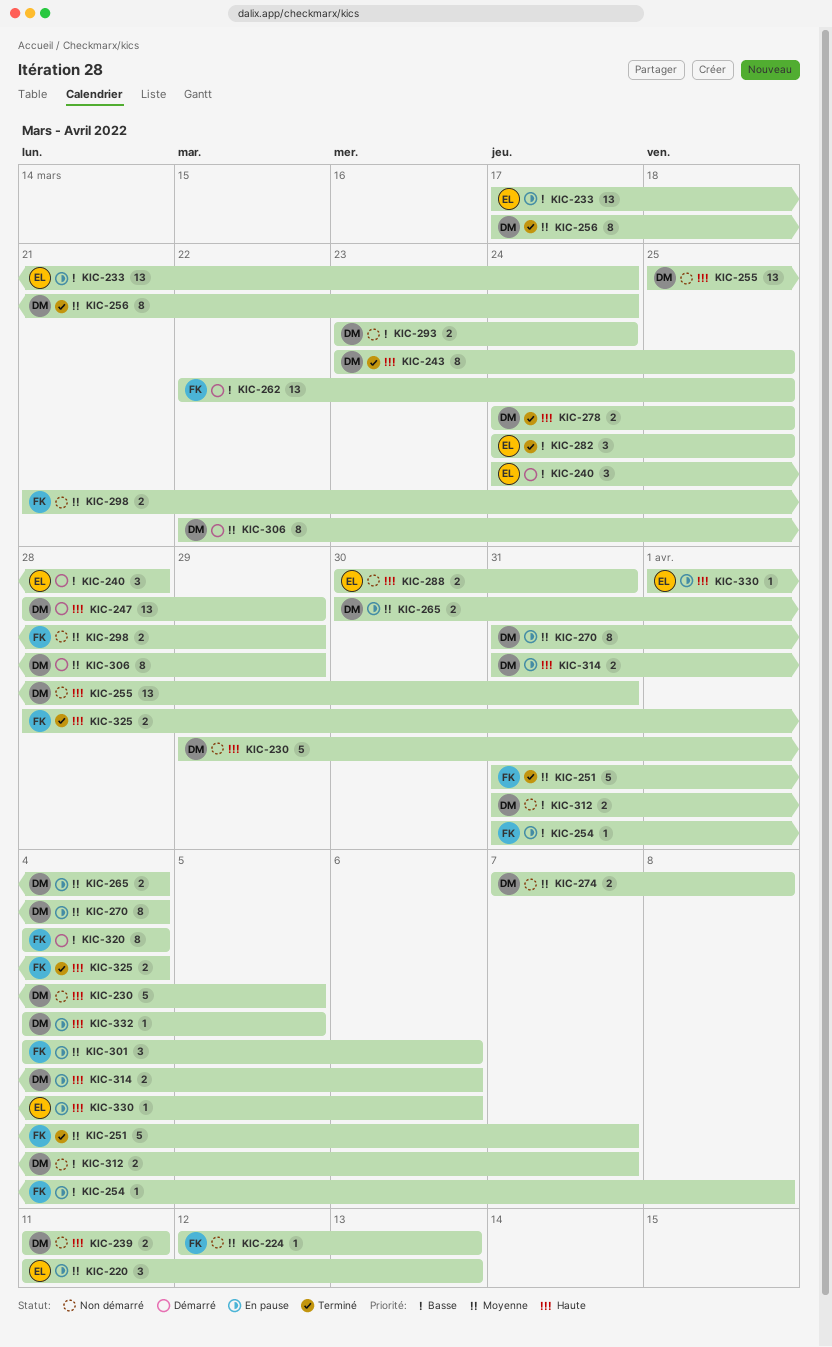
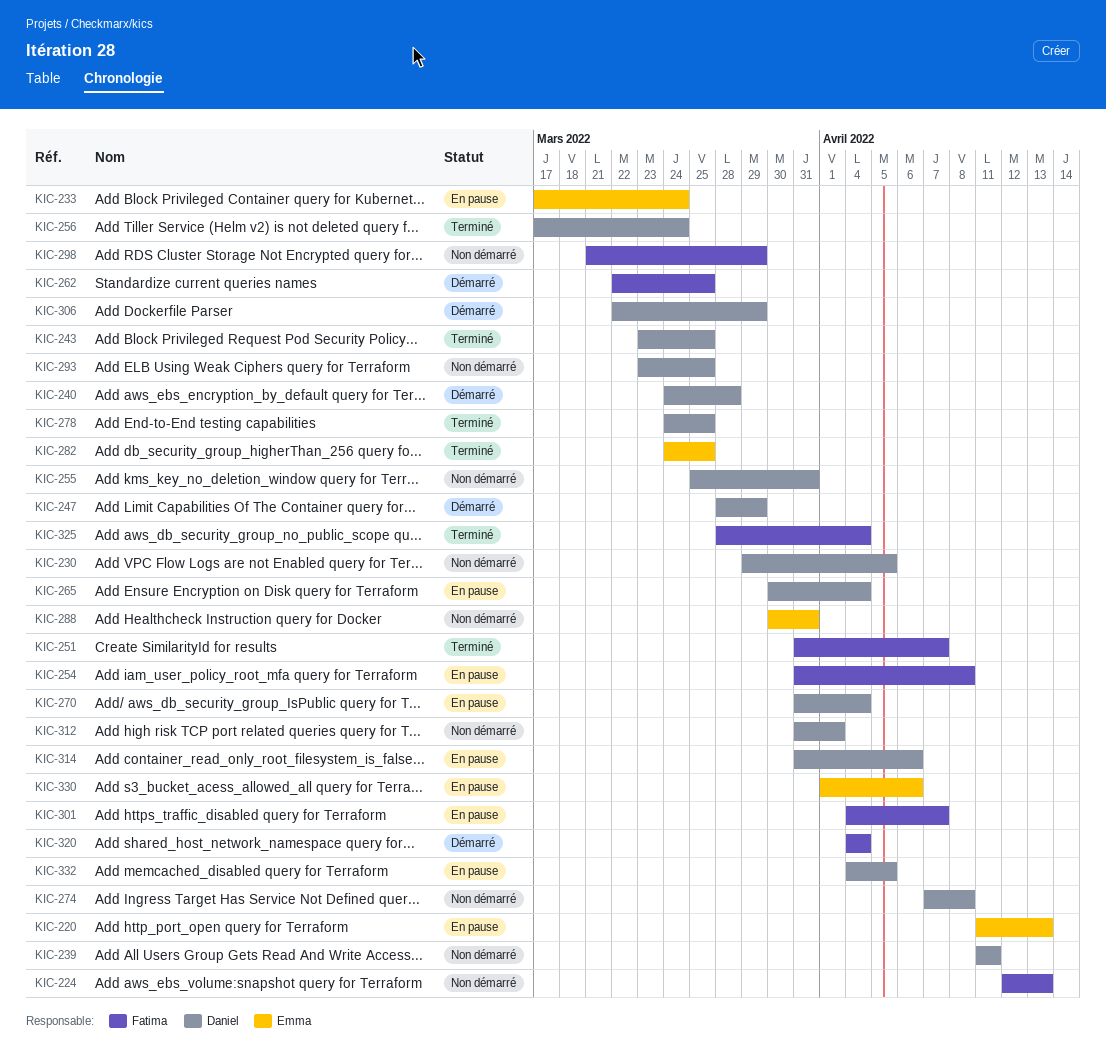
KIC-240, owner: Emma -> Daniel
KIC-293, due: Mar 24 -> Mar 25
KIC-301, due: Apr 6 -> Apr 7
KIC-312, due: Apr 7 -> Apr 1

